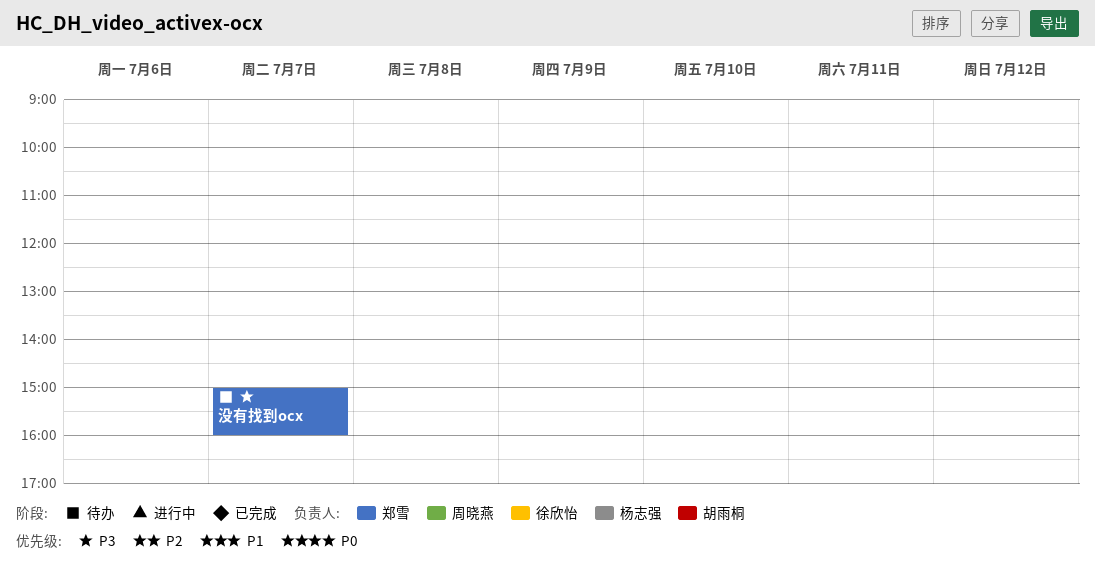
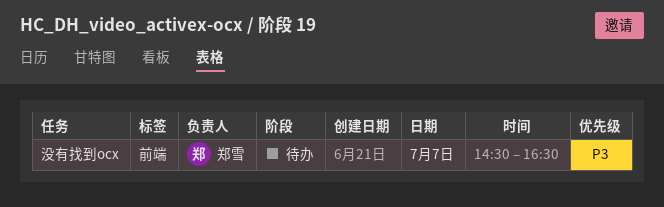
没有找到ocx, begins: 15:00 -> 14:30
没有找到ocx, ends: 16:00 -> 16:30

